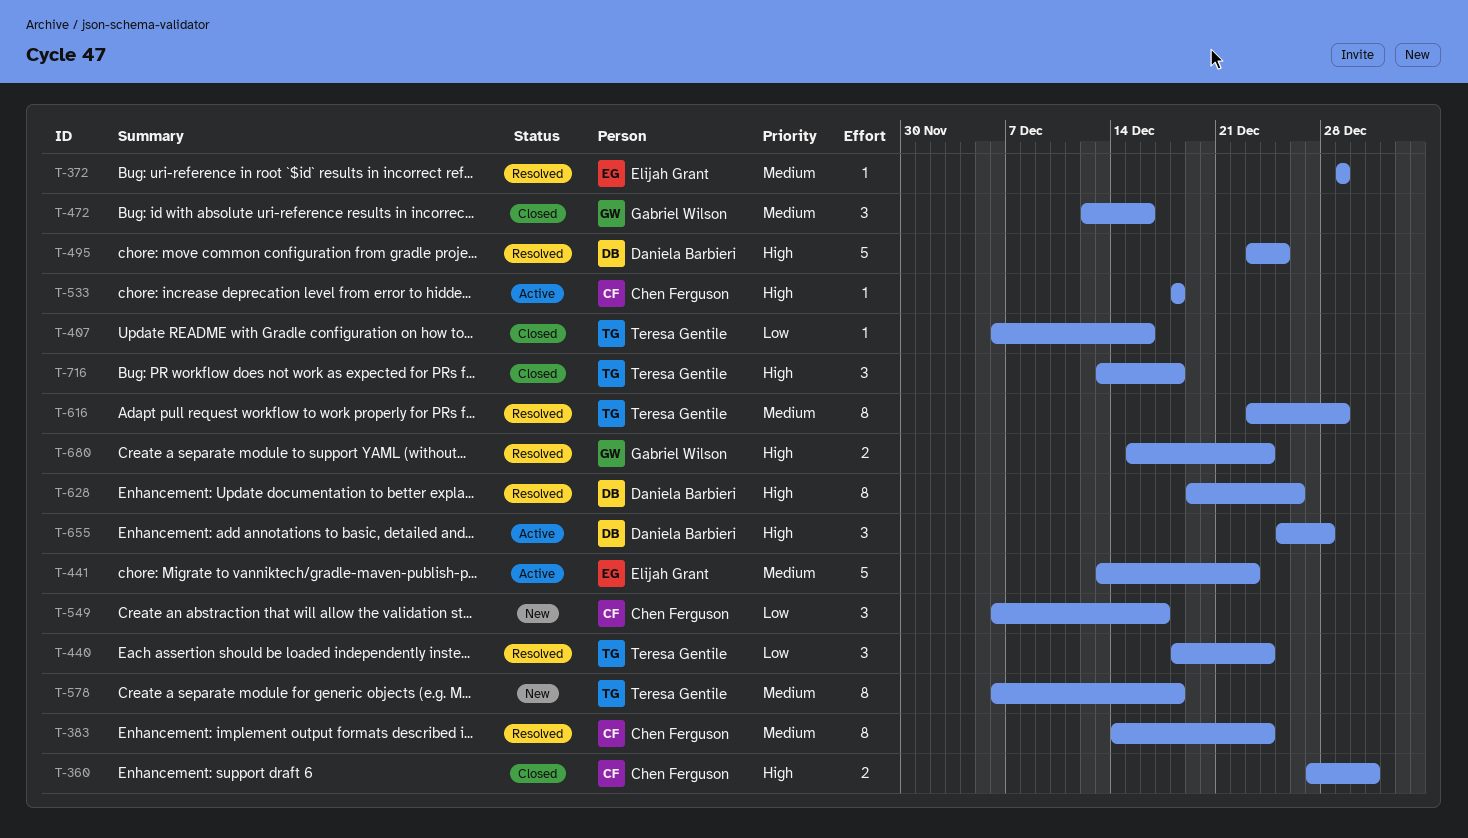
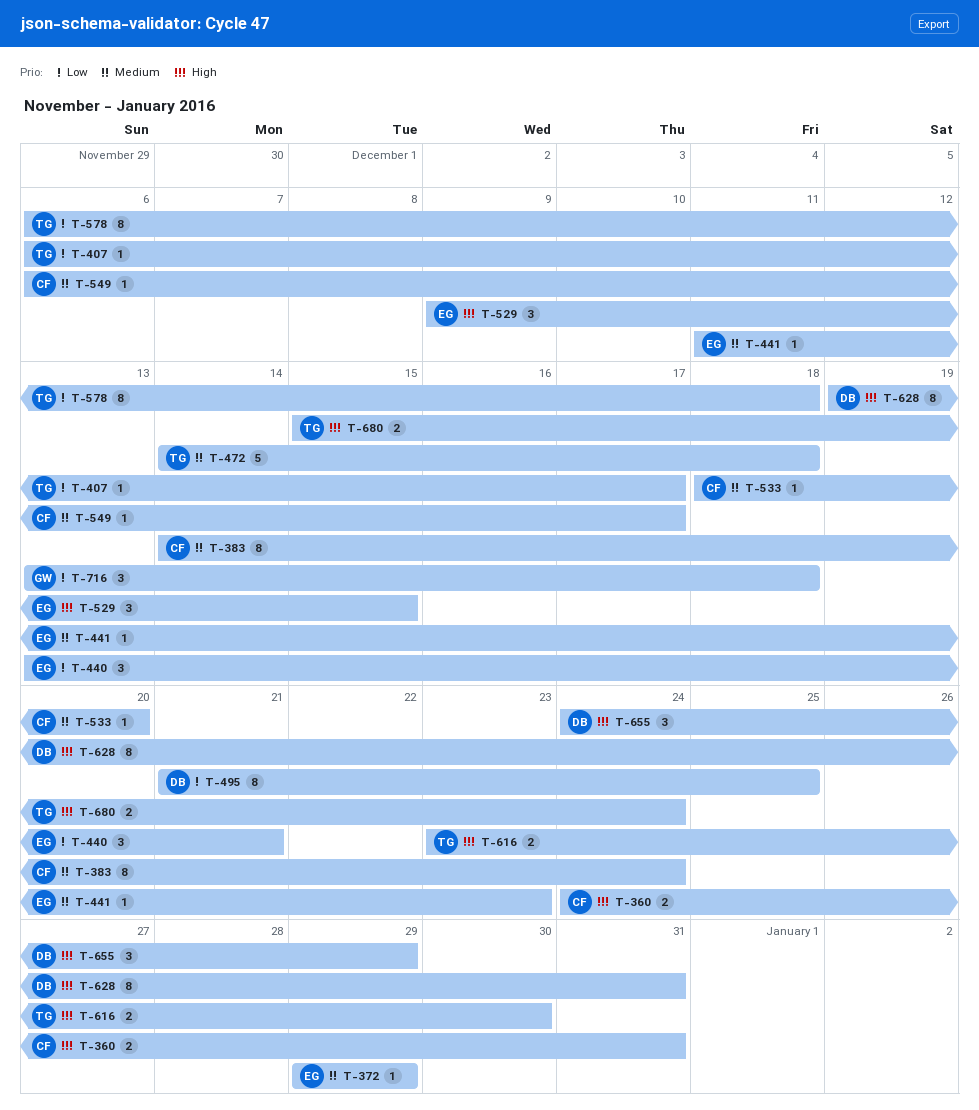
T-360, start: Dec 27 -> Dec 24
T-407, due: Dec 16 -> Dec 17
T-440, owner: Teresa Gentile -> Elijah Grant
T-440, start: Dec 18 -> Dec 13
T-440, due: Dec 24 -> Dec 21
T-441, estimate: 5 -> 1
T-441, start: Dec 13 -> Dec 11
T-472, owner: Gabriel Wilson -> Teresa Gentile
T-472, estimate: 3 -> 5
T-472, start: Dec 12 -> Dec 14
T-472, due: Dec 16 -> Dec 18
T-495, priority: High -> Low
T-495, estimate: 5 -> 8
T-495, start: Dec 23 -> Dec 21
T-529: none -> present
T-533, priority: High -> Medium
T-533, due: Dec 18 -> Dec 20
T-549, priority: Low -> Medium
T-549, estimate: 3 -> 1
T-578, priority: Medium -> Low
T-616, priority: Medium -> High
T-616, estimate: 8 -> 2
T-616, due: Dec 29 -> Dec 30
T-628, due: Dec 26 -> Dec 31
T-655, start: Dec 25 -> Dec 24
T-655, due: Dec 28 -> Dec 29
T-680, owner: Gabriel Wilson -> Teresa Gentile
T-716, owner: Teresa Gentile -> Gabriel Wilson
T-716, priority: High -> Low

